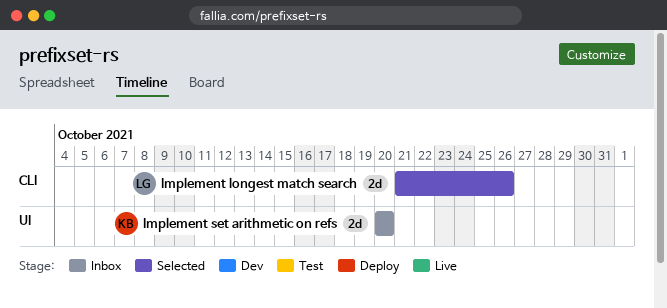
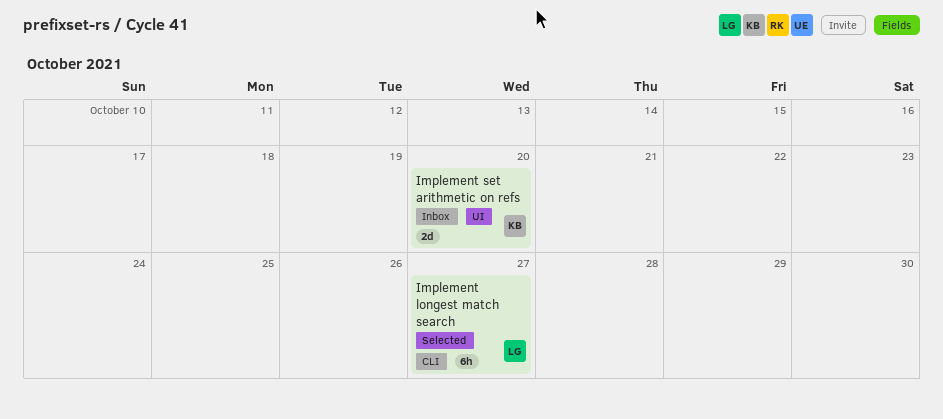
Implement longest match search, estimate: 2d -> 6h
Implement longest match search, due: Oct 26 -> Oct 27

